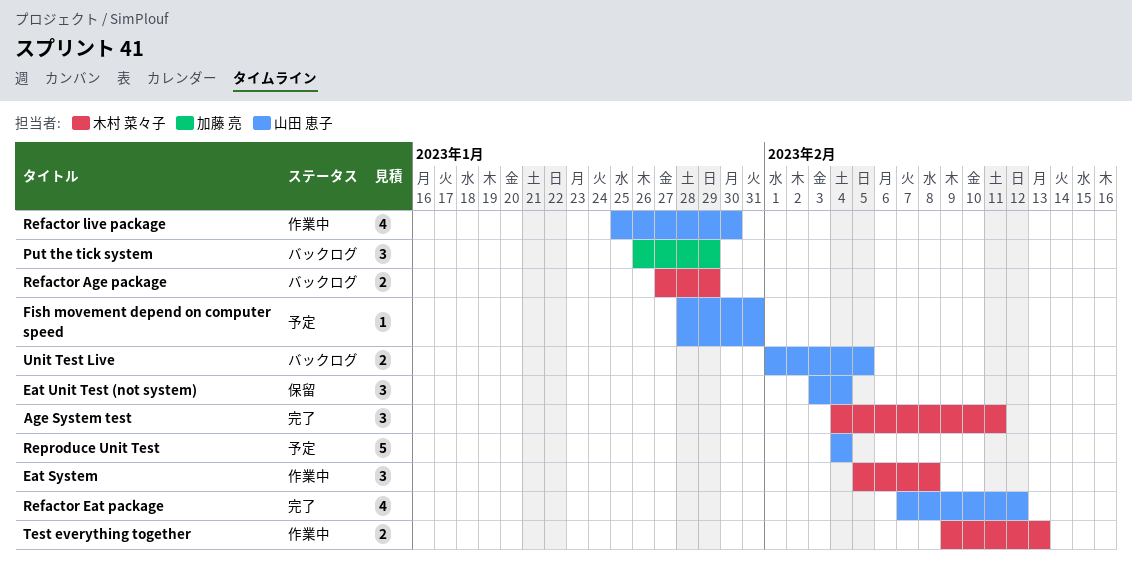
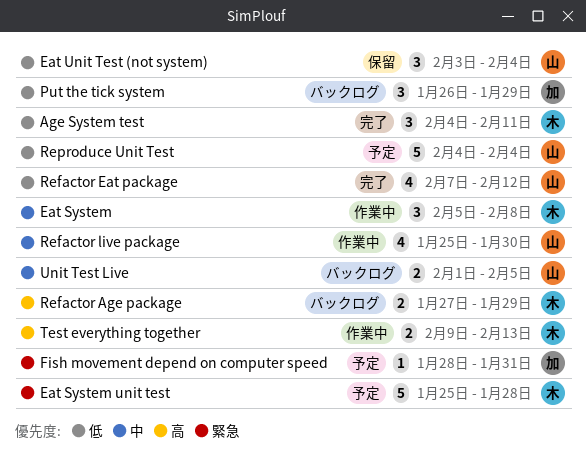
Eat System unit test: none -> present
Fish movement depend on computer speed, owner: 山田 恵子 -> 加藤 亮

